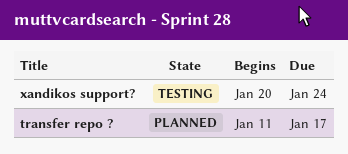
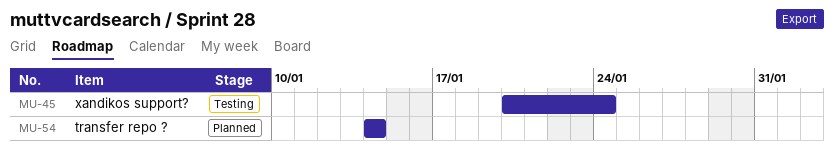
transfer repo ?, start: Jan 11 -> Jan 14
transfer repo ?, due: Jan 17 -> Jan 14

